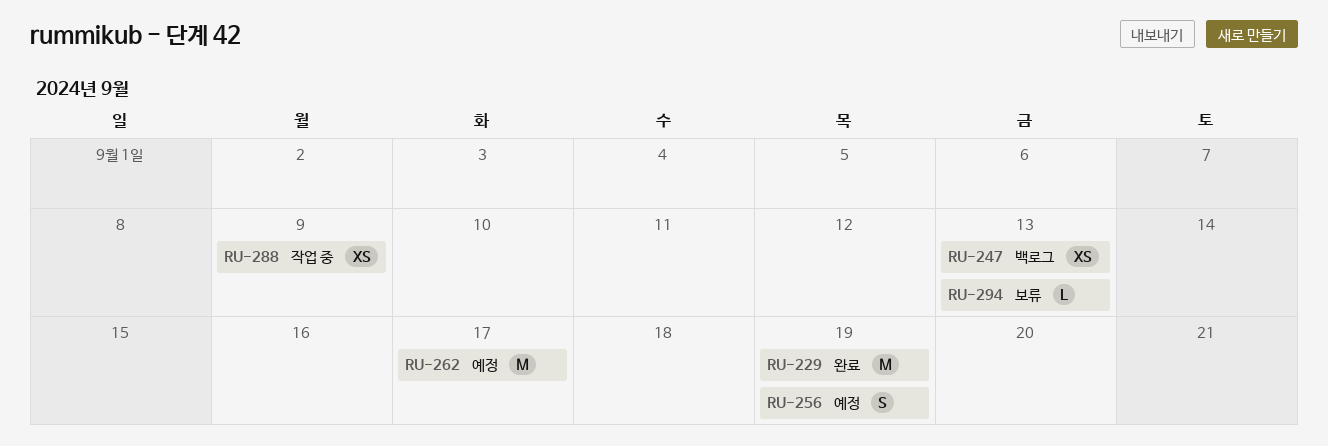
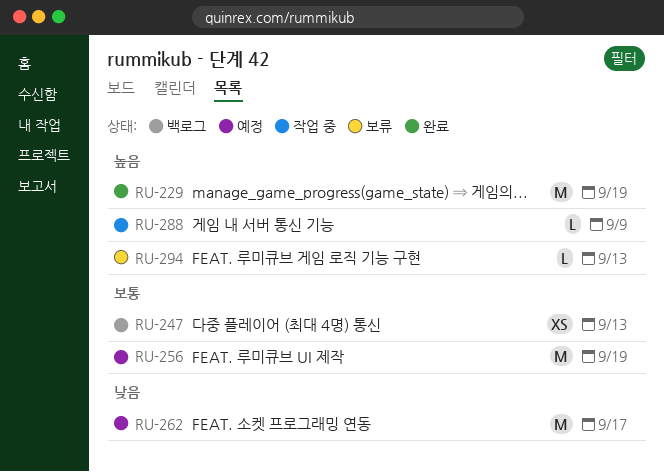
RU-256, estimate: S -> M
RU-288, estimate: XS -> L

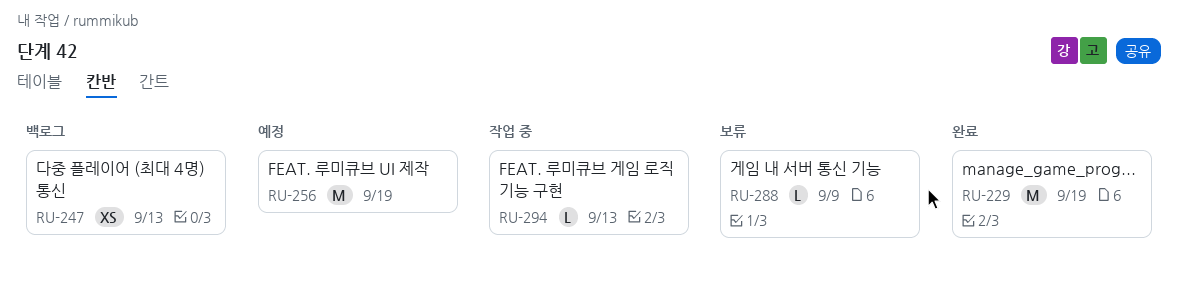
RU-262: present -> none
RU-288, status: 작업 중 -> 보류
RU-294, status: 보류 -> 작업 중

